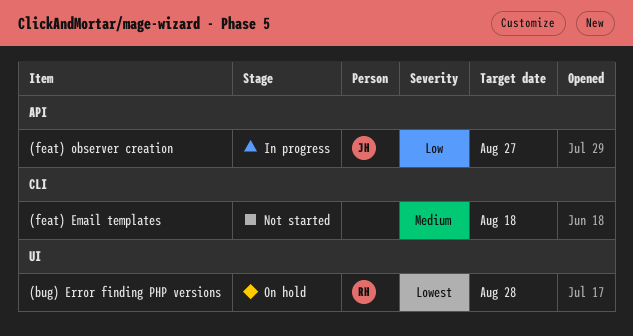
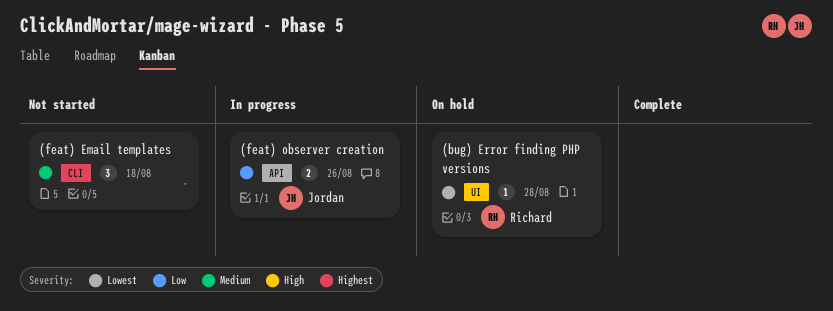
(feat) observer creation, due: Aug 27 -> Aug 26

